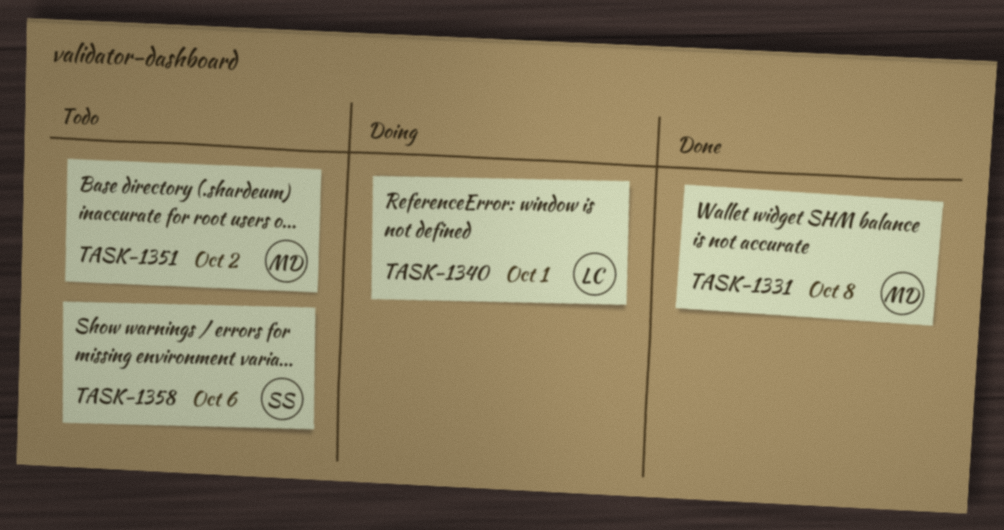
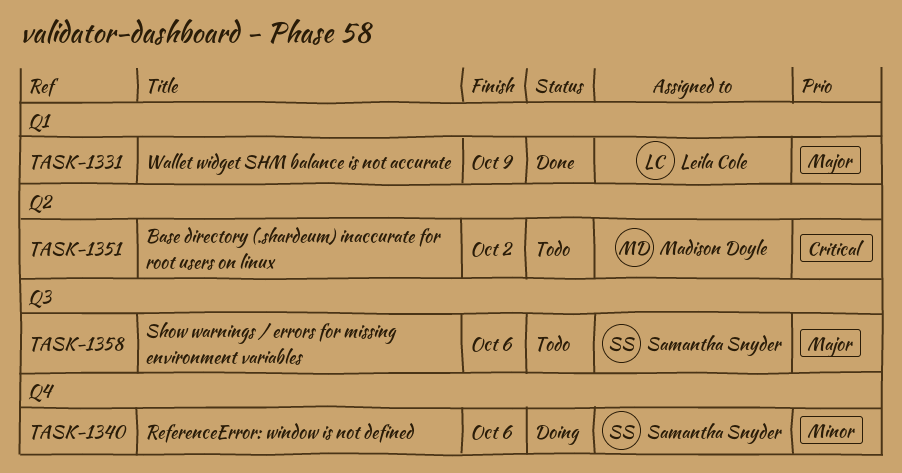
TASK-1331, owner: Madison Doyle -> Leila Cole
TASK-1331, due: Oct 8 -> Oct 9
TASK-1340, owner: Leila Cole -> Samantha Snyder
TASK-1340, due: Oct 1 -> Oct 6

